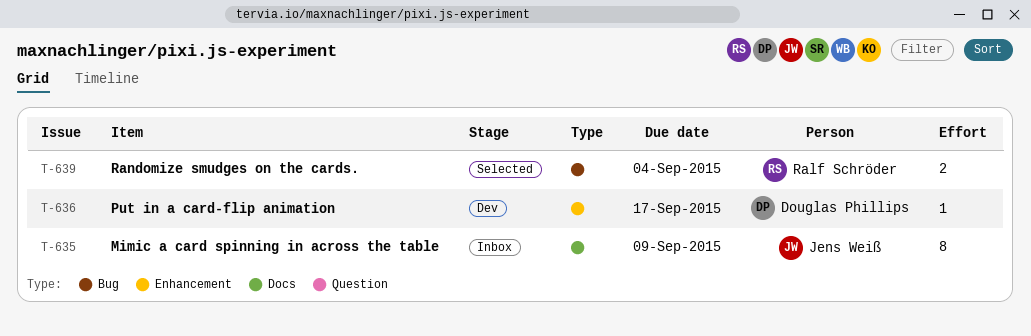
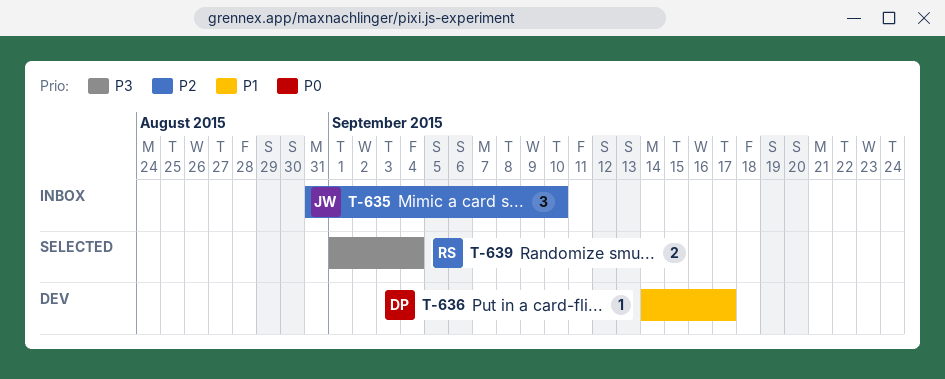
T-635, estimate: 8 -> 3
T-635, due: Sep 9 -> Sep 10

